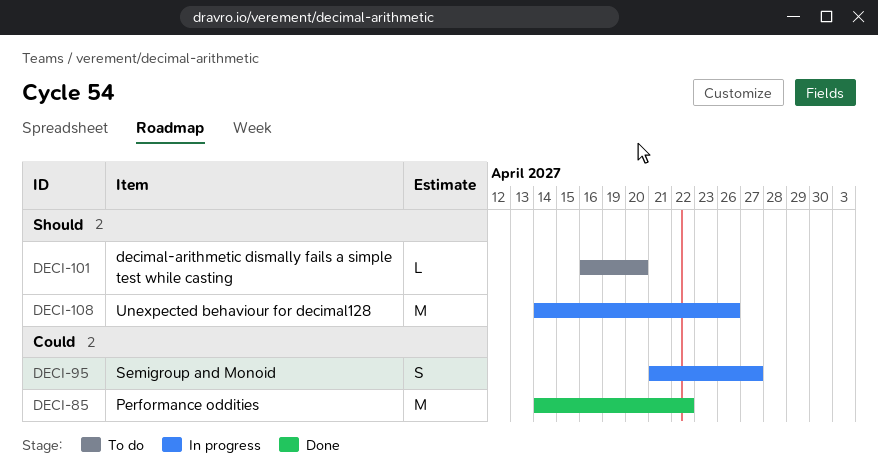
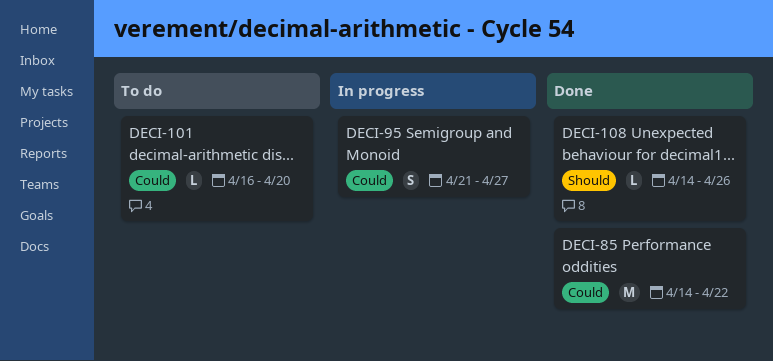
DECI-101, priority: Should -> Could
DECI-108, status: In progress -> Done
DECI-108, estimate: M -> L

